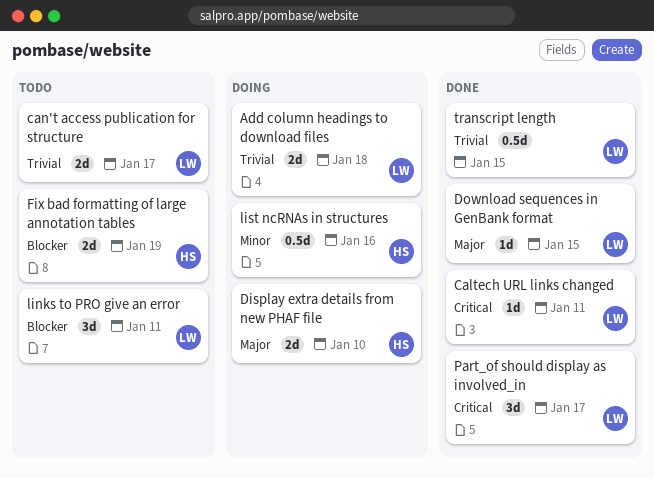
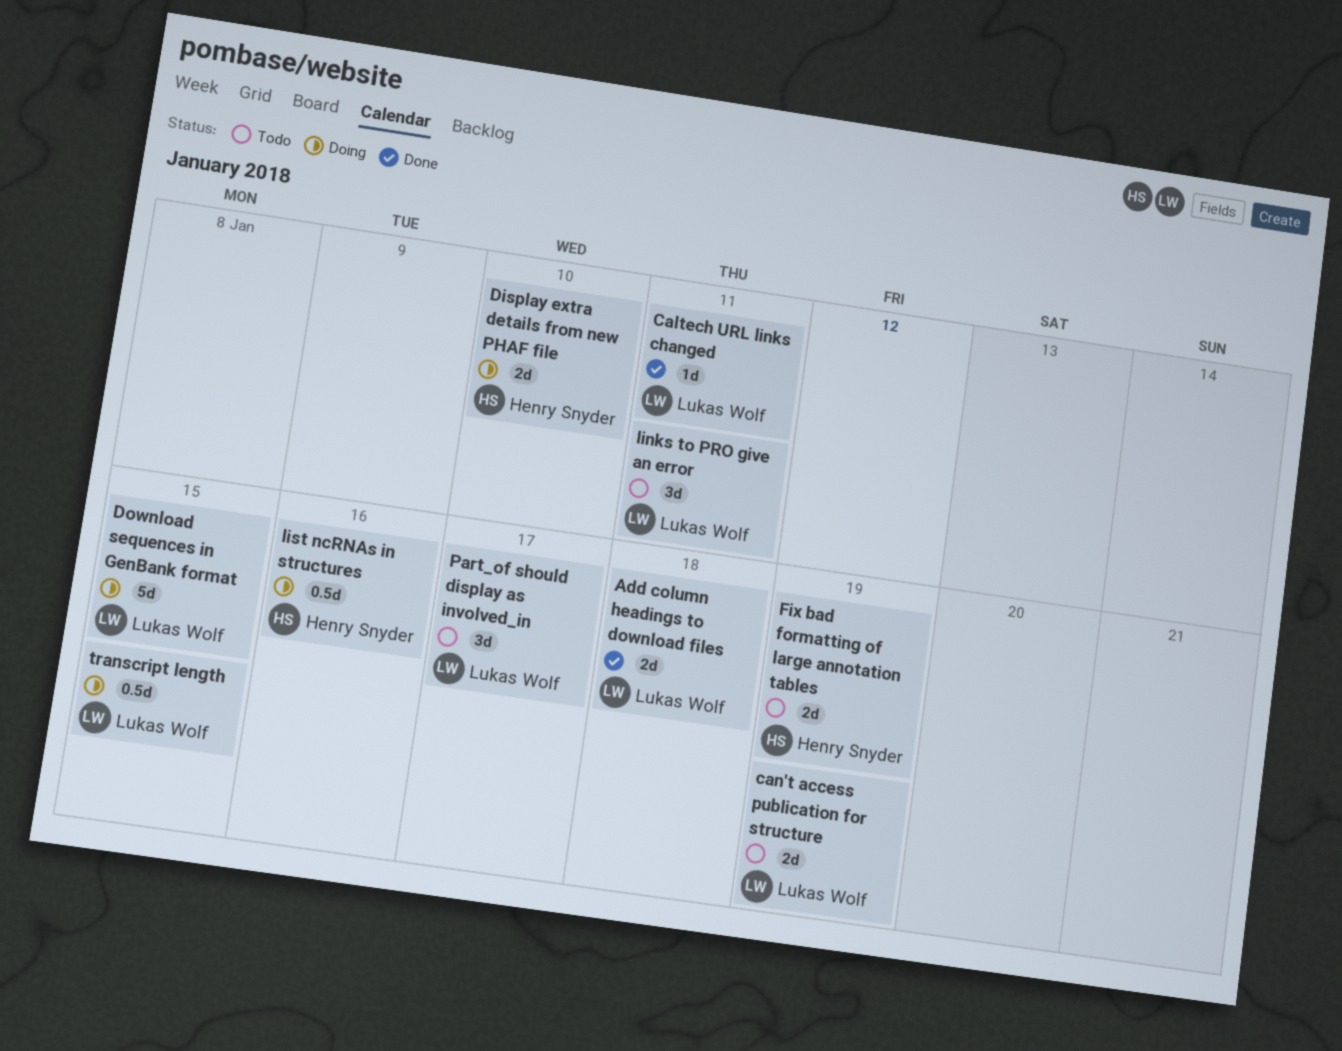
Add column headings to download files, status: Doing -> Done
can't access publication for structure, due: Jan 17 -> Jan 19
Download sequences in GenBank format, status: Done -> Doing
Download sequences in GenBank format, estimate: 1d -> 5d
Part_of should display as involved_in, status: Done -> Todo
transcript length, status: Done -> Doing

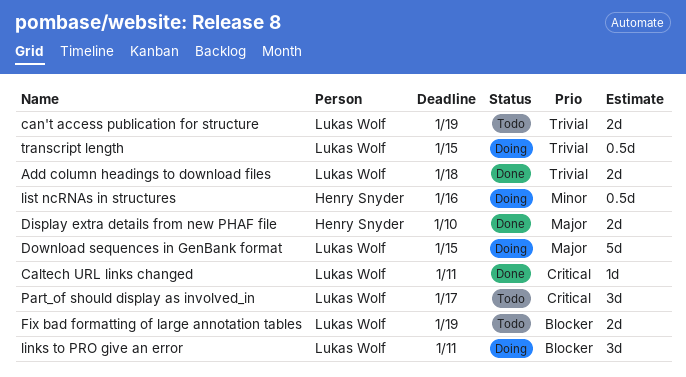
Display extra details from new PHAF file, status: Doing -> Done
Fix bad formatting of large annotation tables, owner: Henry Snyder -> Lukas Wolf
links to PRO give an error, status: Todo -> Doing

